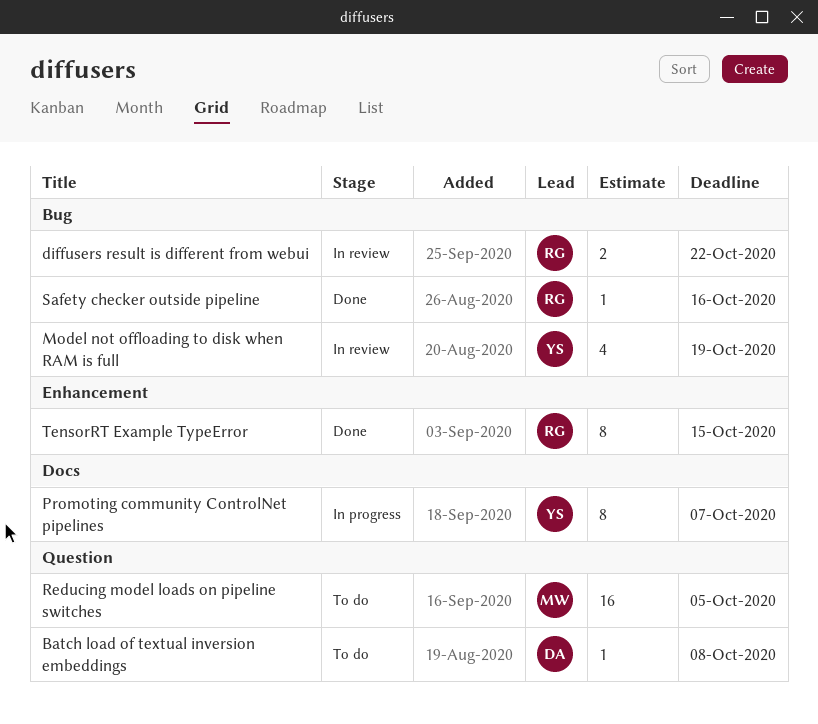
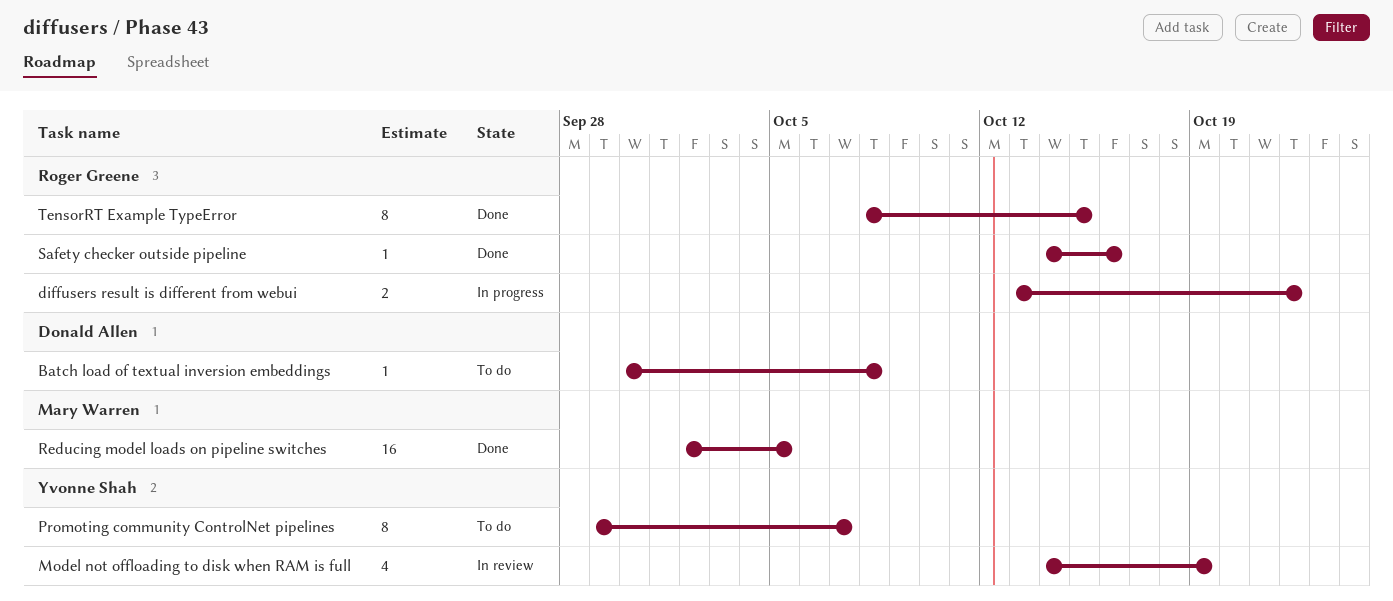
diffusers result is different from webui, status: In review -> In progress
Promoting community ControlNet pipelines, status: In progress -> To do
Reducing model loads on pipeline switches, status: To do -> Done

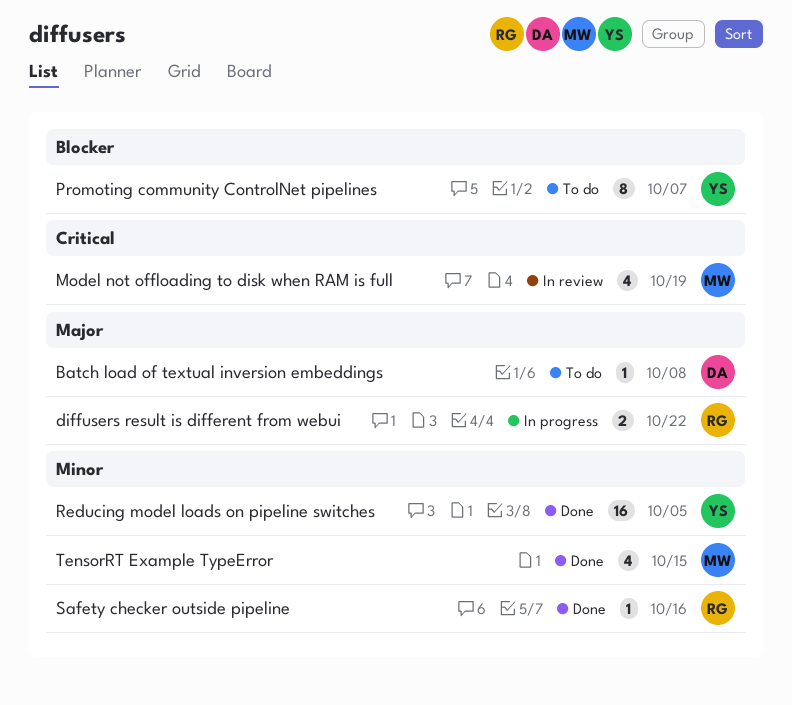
Model not offloading to disk when RAM is full, owner: Yvonne Shah -> Mary Warren
Reducing model loads on pipeline switches, owner: Mary Warren -> Yvonne Shah
TensorRT Example TypeError, owner: Roger Greene -> Mary Warren
TensorRT Example TypeError, estimate: 8 -> 4

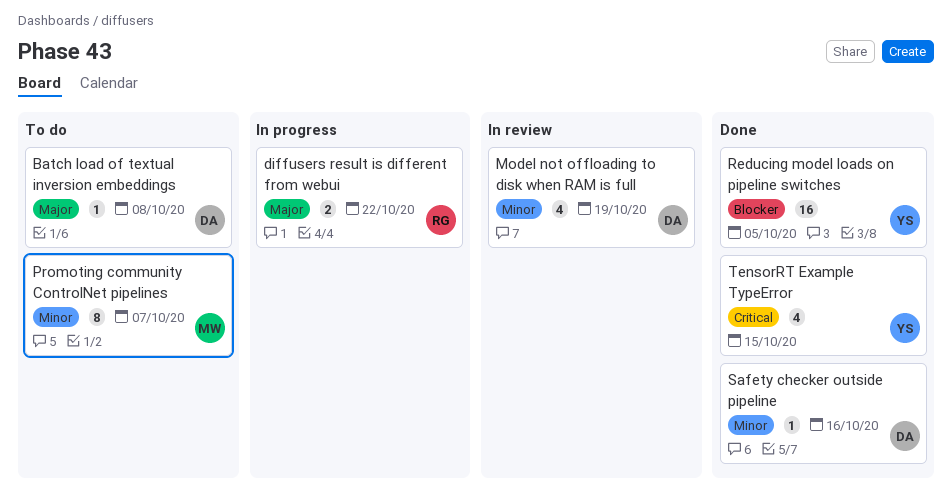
Model not offloading to disk when RAM is full, owner: MW -> DA
Model not offloading to disk when RAM is full, priority: Critical -> Minor
Promoting community ControlNet pipelines, owner: YS -> MW
Promoting community ControlNet pipelines, priority: Blocker -> Minor
Reducing model loads on pipeline switches, priority: Minor -> Blocker
Safety checker outside pipeline, owner: RG -> DA
TensorRT Example TypeError, owner: MW -> YS
TensorRT Example TypeError, priority: Minor -> Critical

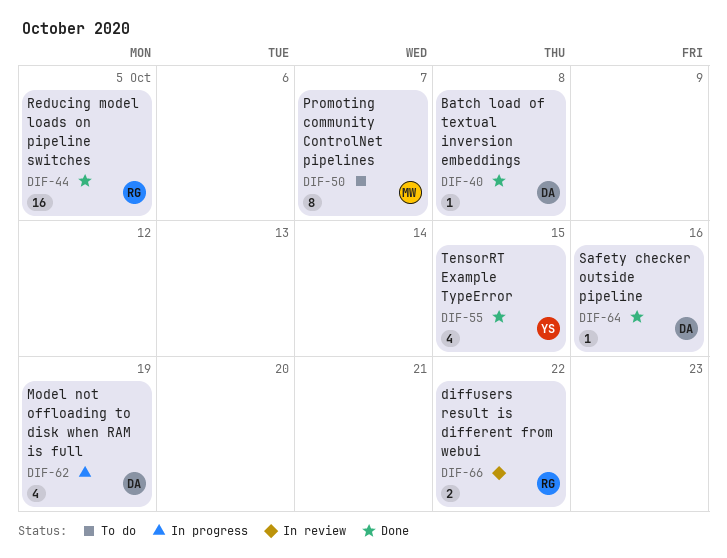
Batch load of textual inversion embeddings, status: To do -> Done
diffusers result is different from webui, status: In progress -> In review
Model not offloading to disk when RAM is full, status: In review -> In progress
Reducing model loads on pipeline switches, owner: YS -> RG

